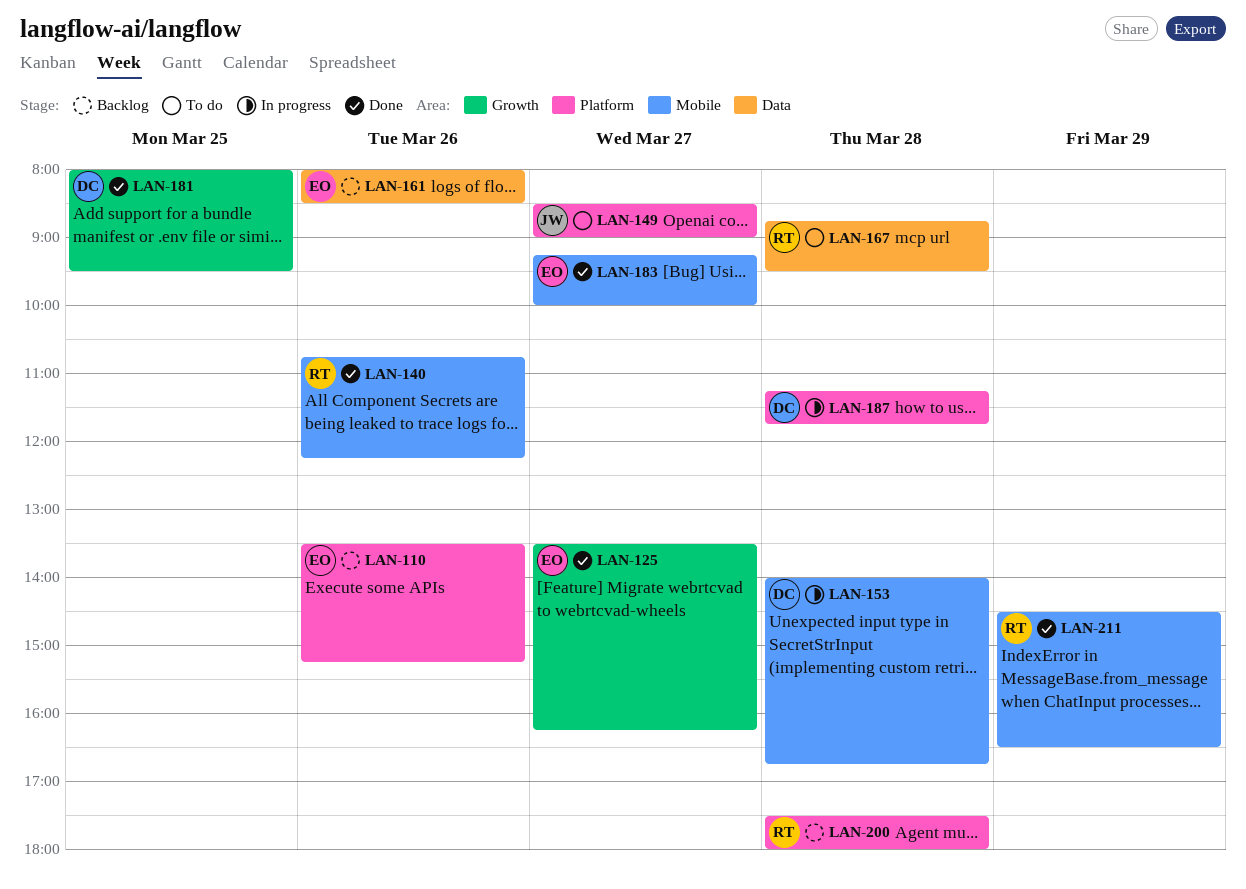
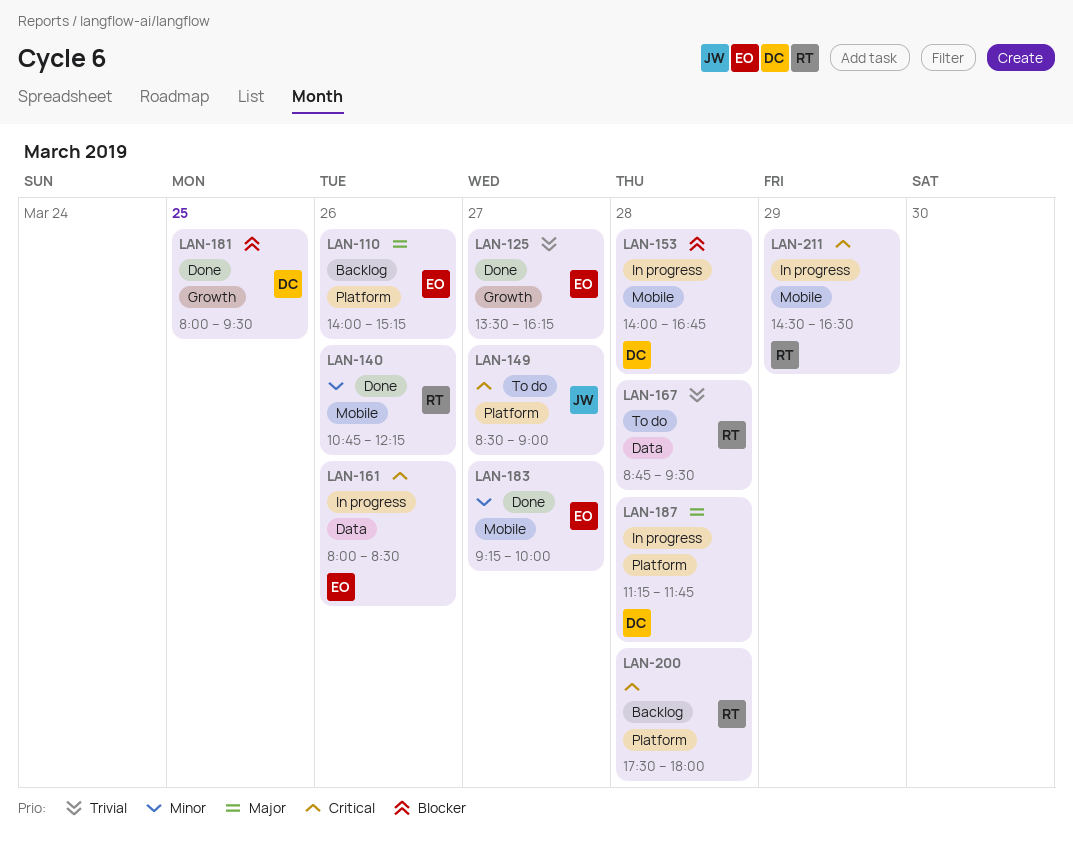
LAN-110, begins: 13:30 -> 14:00
LAN-161, status: Backlog -> In progress
LAN-211, status: Done -> In progress

